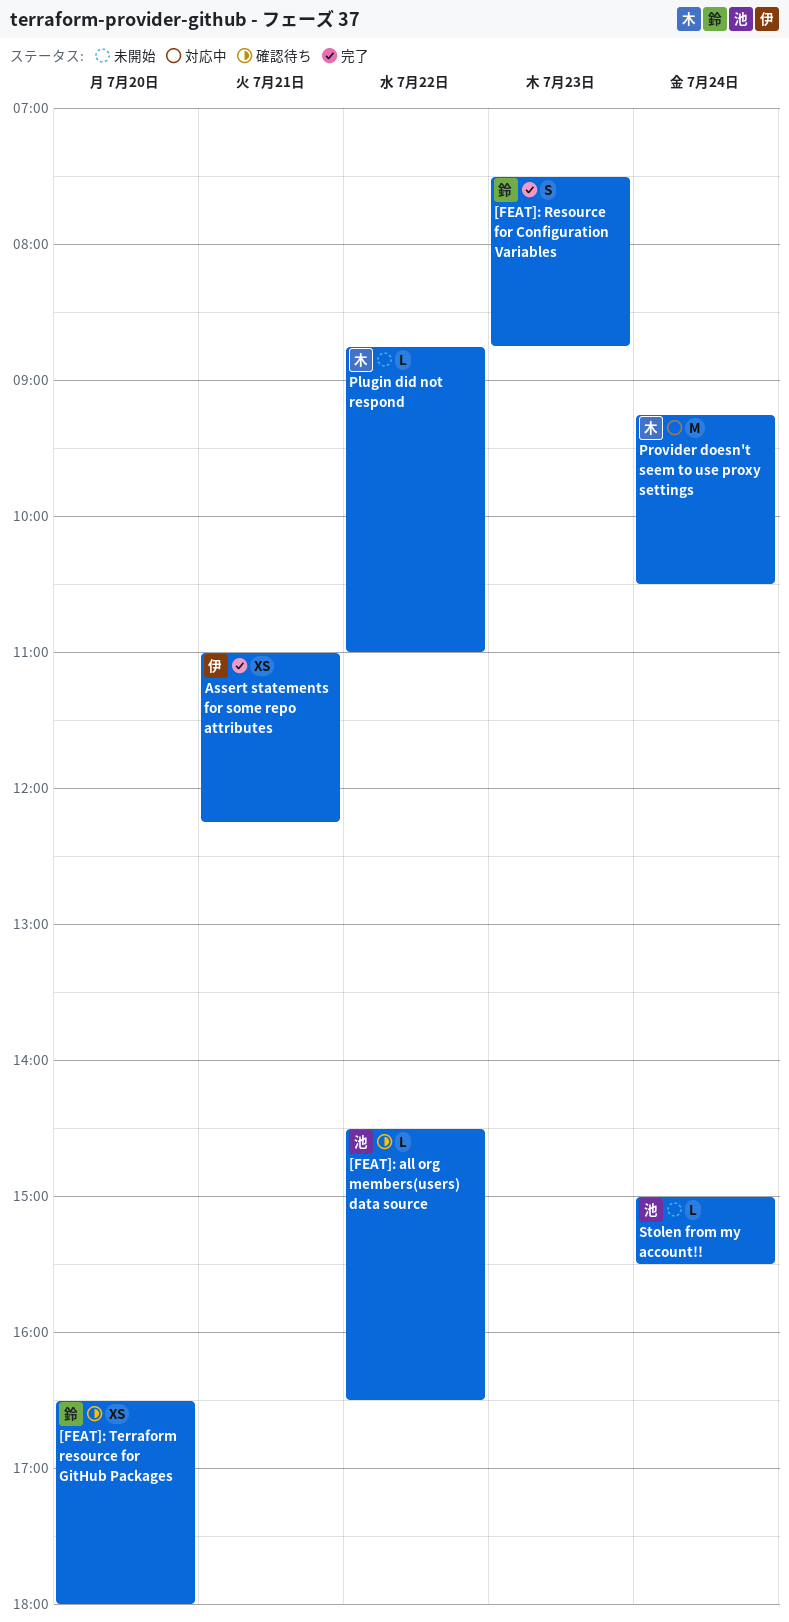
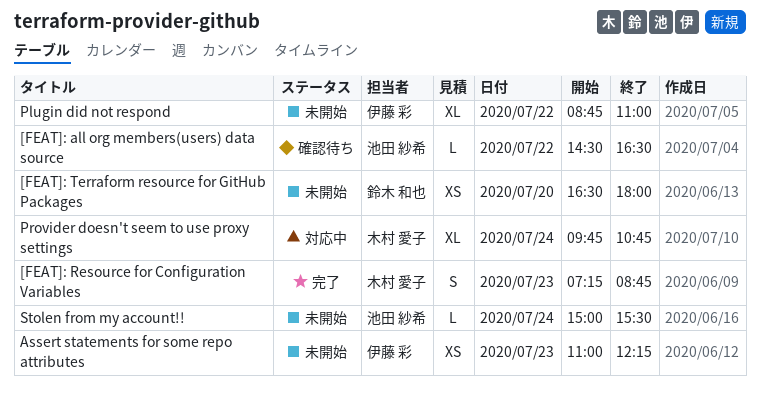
[FEAT]: Resource for Configuration Variables, owner: 鈴木 和也 -> 木村 愛子
[FEAT]: Resource for Configuration Variables, begins: 07:30 -> 07:15
[FEAT]: Terraform resource for GitHub Packages, status: 確認待ち -> 未開始
Assert statements for some repo attributes, status: 完了 -> 未開始
Assert statements for some repo attributes, day: Jul 21 -> Jul 23
Plugin did not respond, owner: 木村 愛子 -> 伊藤 彩
Plugin did not respond, estimate: L -> XL
Provider doesn't seem to use proxy settings, estimate: M -> XL
Provider doesn't seem to use proxy settings, begins: 09:15 -> 09:45
Provider doesn't seem to use proxy settings, ends: 10:30 -> 10:45

